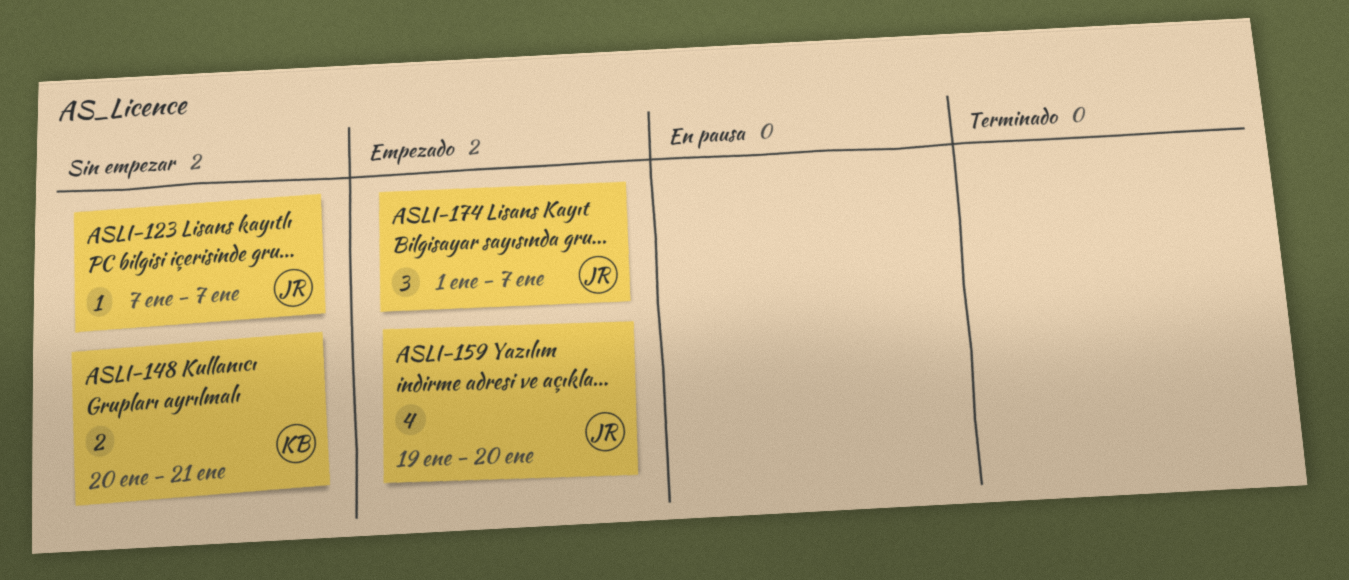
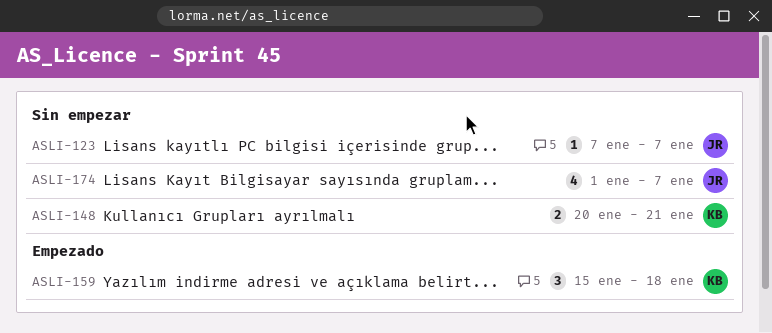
ASLI-159, owner: JR -> KB
ASLI-159, estimate: 4 -> 3
ASLI-159, start: Jan 19 -> Jan 15
ASLI-159, due: Jan 20 -> Jan 18
ASLI-174, status: Empezado -> Sin empezar
ASLI-174, estimate: 3 -> 4

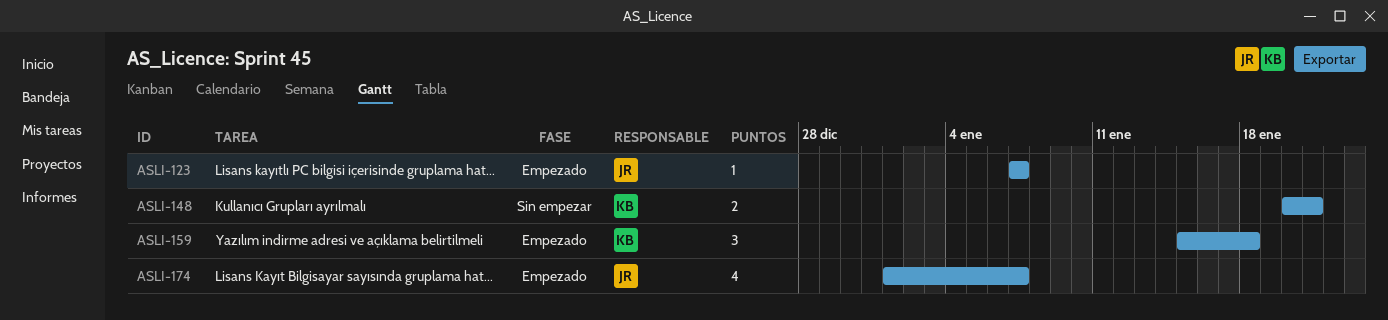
ASLI-123, status: Sin empezar -> Empezado
ASLI-174, status: Sin empezar -> Empezado

